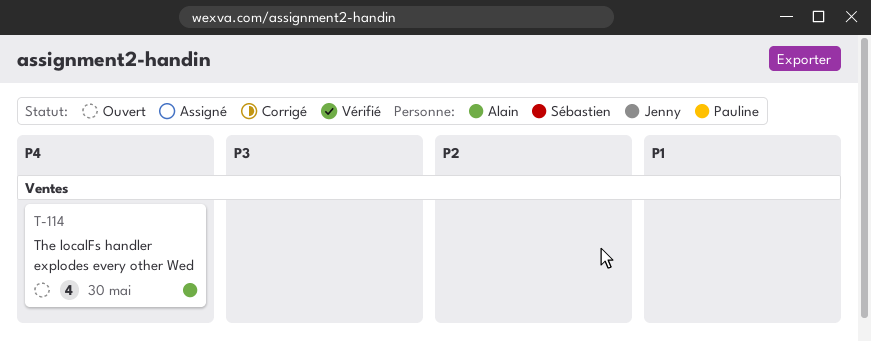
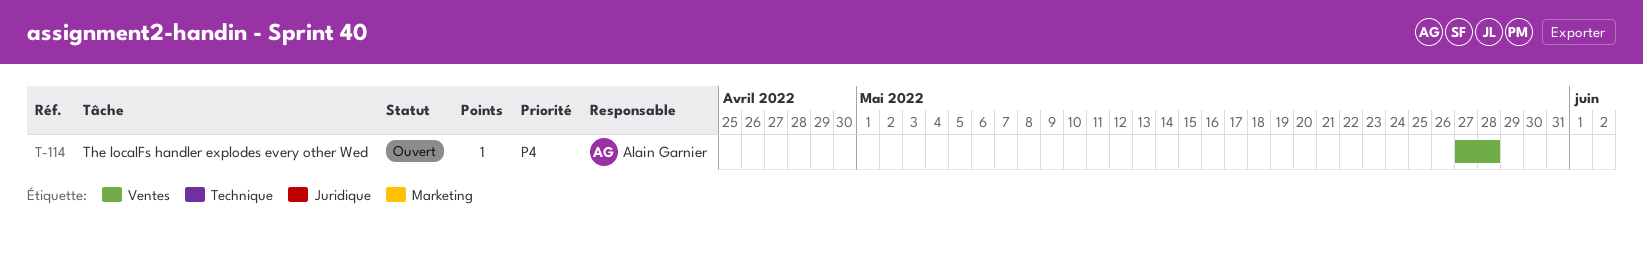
T-114, estimate: 4 -> 1
T-114, due: May 30 -> May 28

